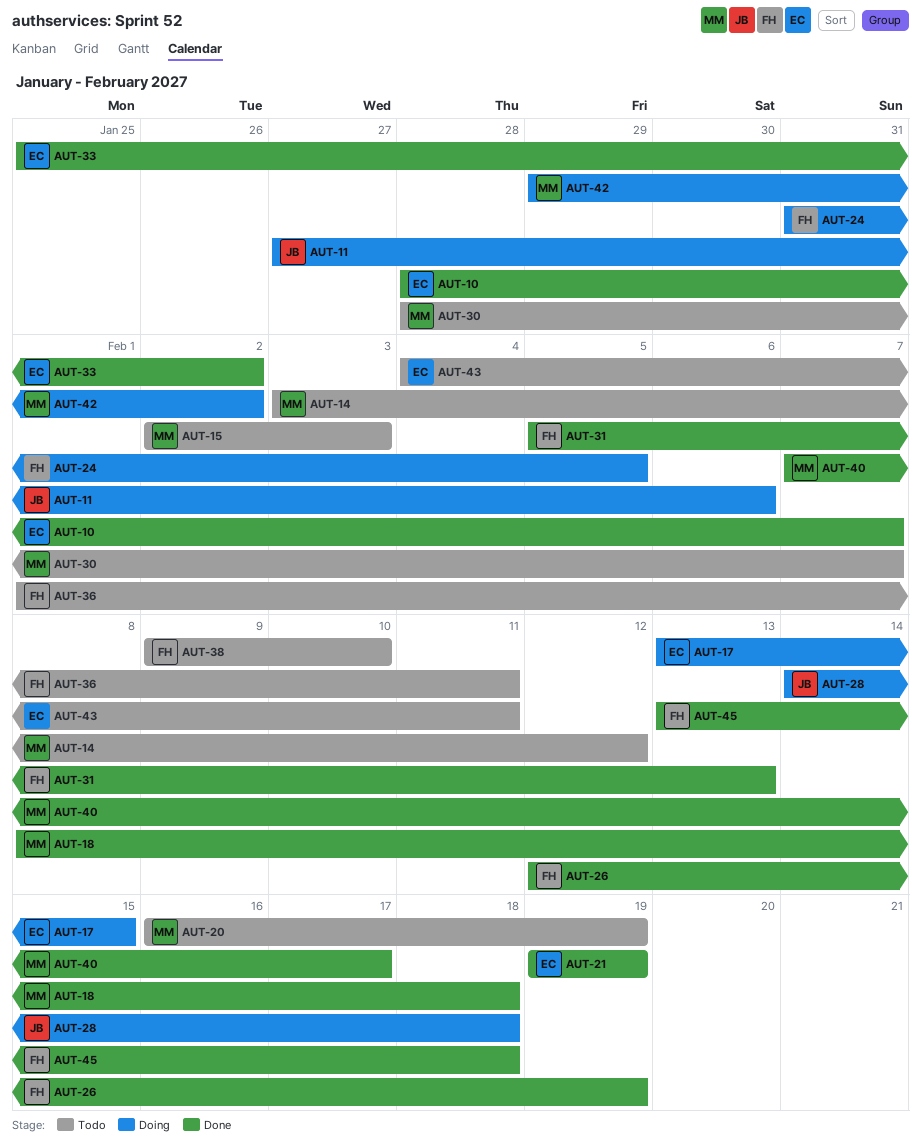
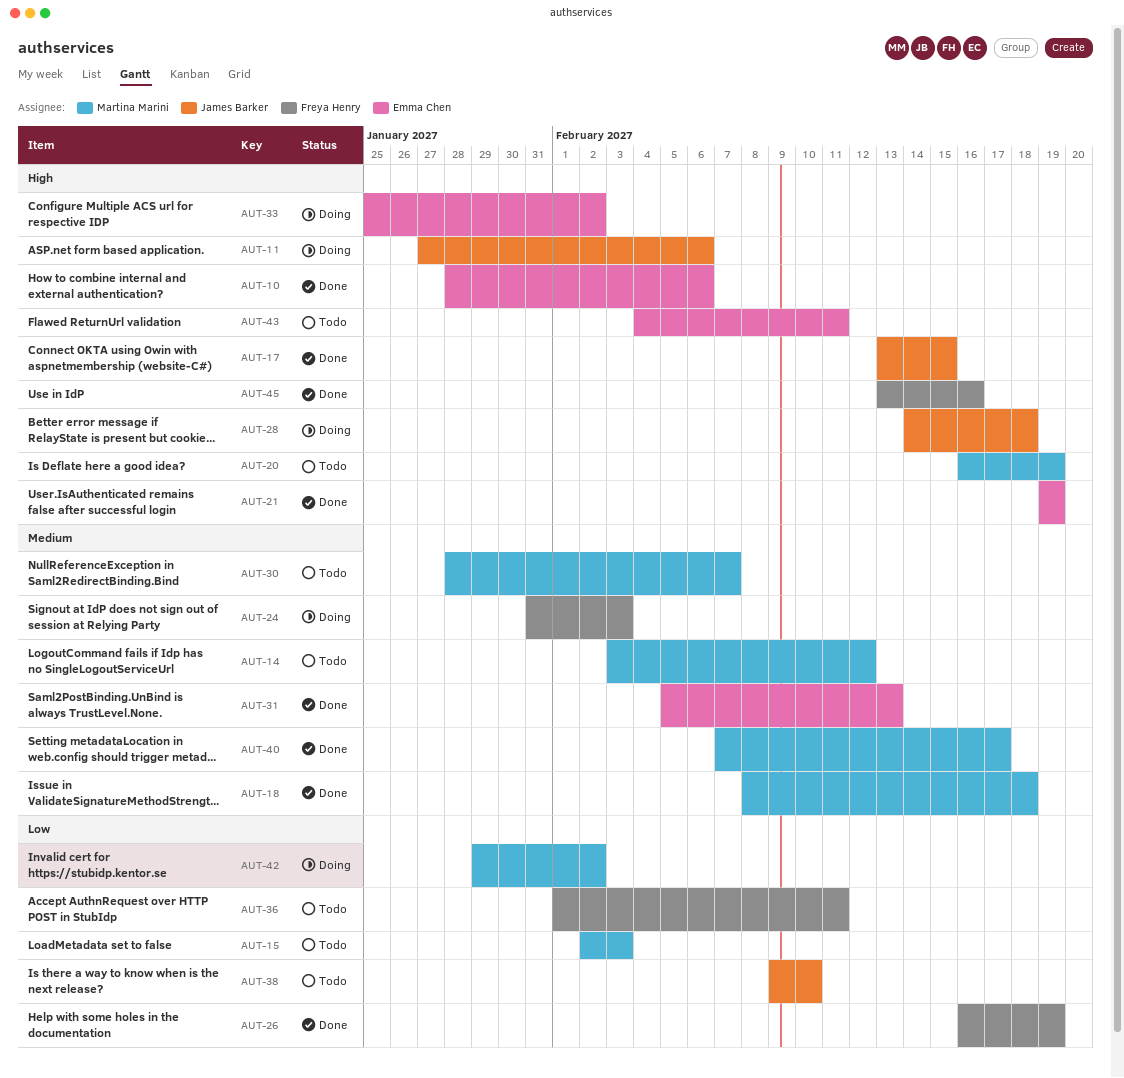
AUT-10, due: Feb 7 -> Feb 6
AUT-17, status: Doing -> Done
AUT-17, owner: Emma Chen -> James Barker
AUT-24, due: Feb 5 -> Feb 3
AUT-26, start: Feb 12 -> Feb 16
AUT-31, owner: Freya Henry -> Emma Chen
AUT-33, status: Done -> Doing
AUT-38, owner: Freya Henry -> James Barker
AUT-45, due: Feb 18 -> Feb 16

